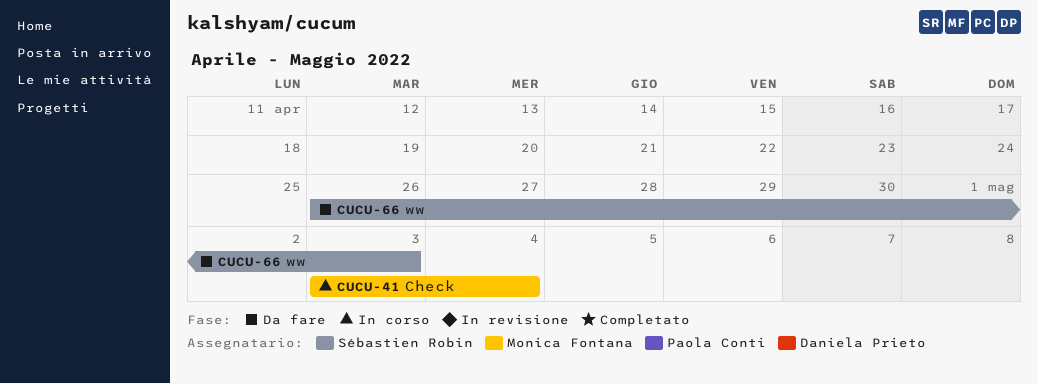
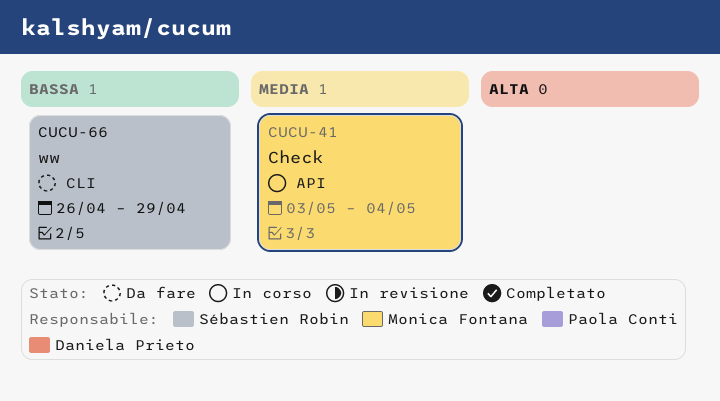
CUCU-66, due: May 3 -> Apr 29

